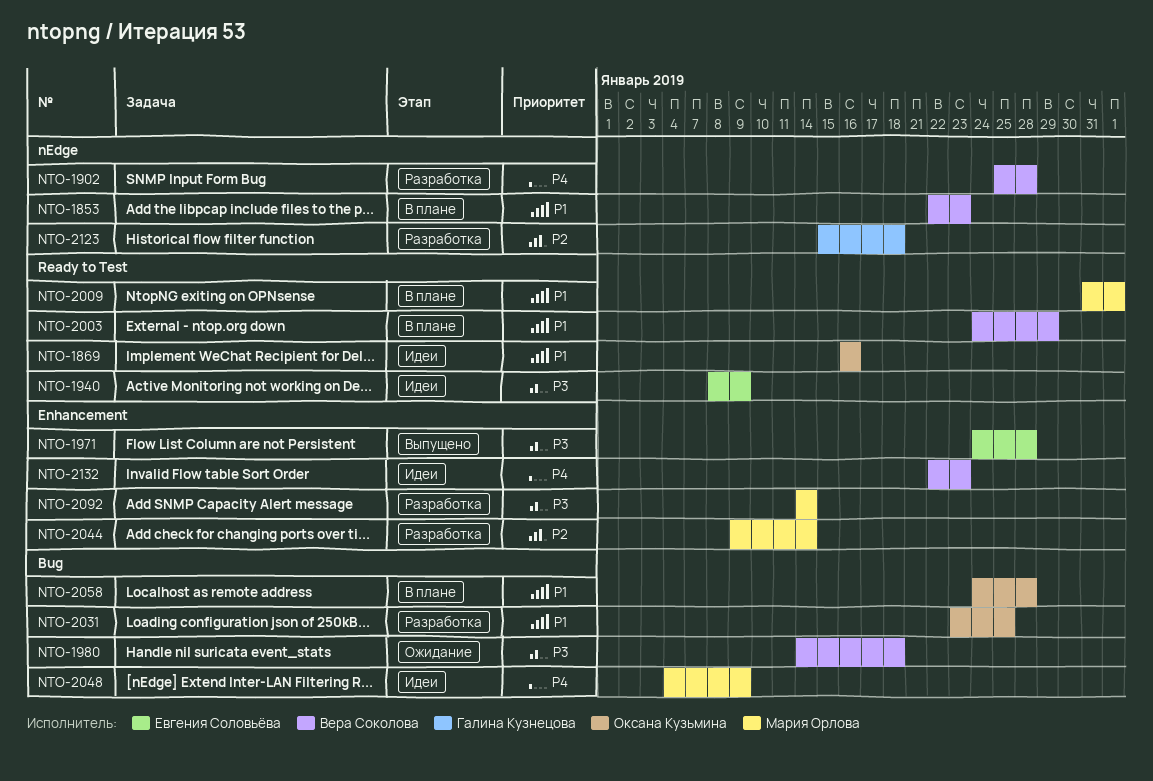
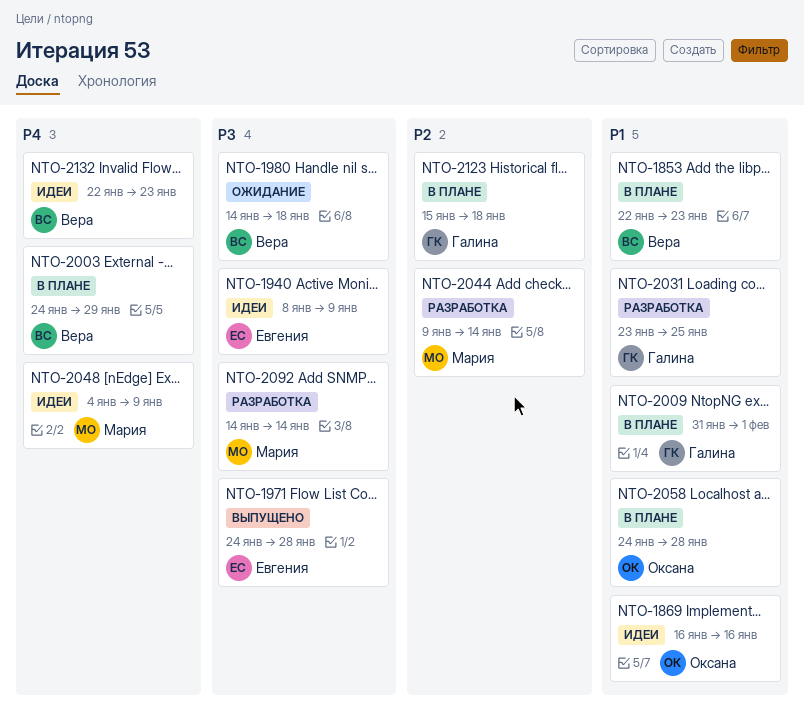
NTO-1902: present -> none
NTO-2003, priority: P1 -> P4
NTO-2009, owner: Мария Орлова -> Галина Кузнецова
NTO-2031, owner: Оксана Кузьмина -> Галина Кузнецова
NTO-2123, status: Разработка -> В плане

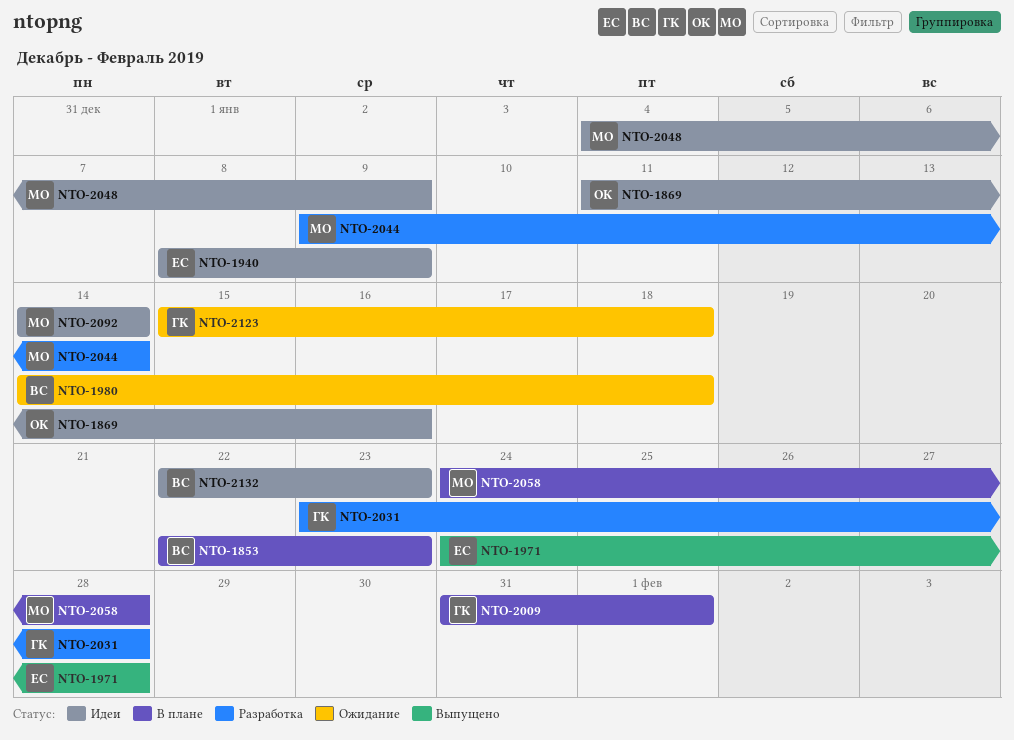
NTO-1869, start: Jan 16 -> Jan 11
NTO-2003: present -> none
NTO-2031, due: Jan 25 -> Jan 28
NTO-2058, owner: Оксана -> Мария
NTO-2092, status: Разработка -> Идеи
NTO-2123, status: В плане -> Ожидание

